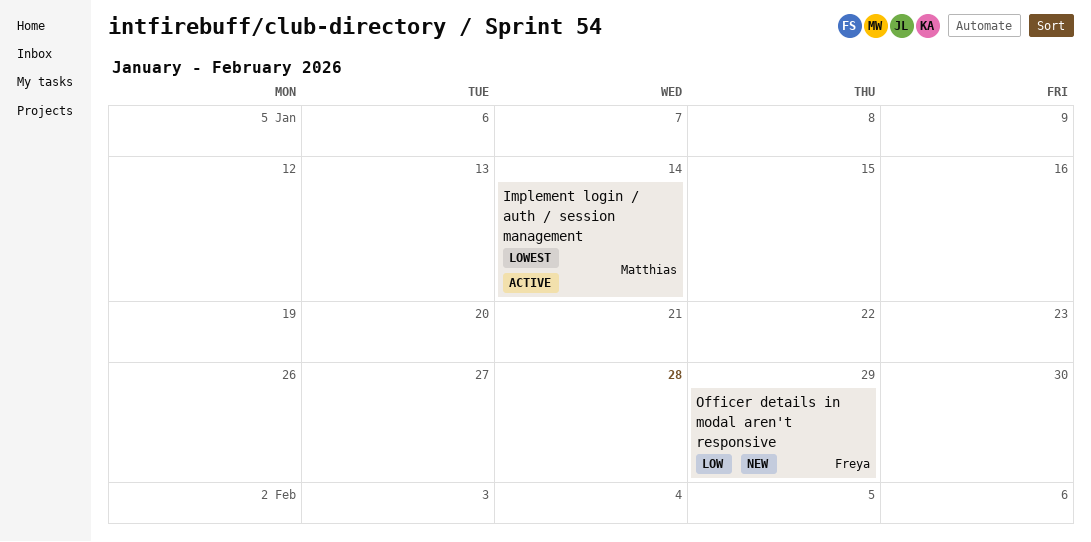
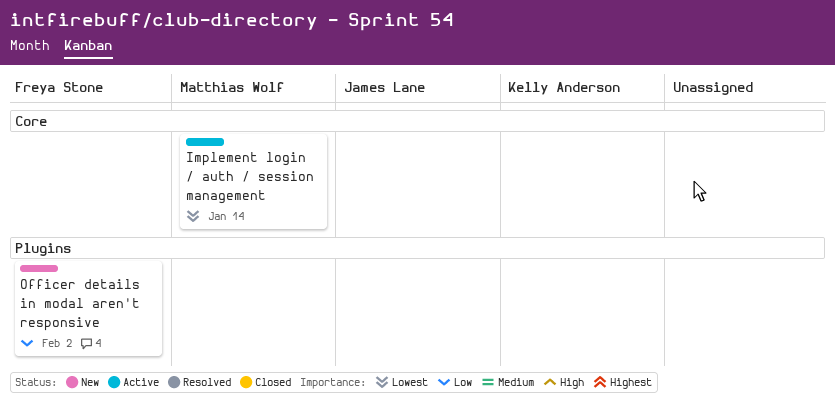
Officer details in modal aren't responsive, due: Jan 29 -> Feb 2

